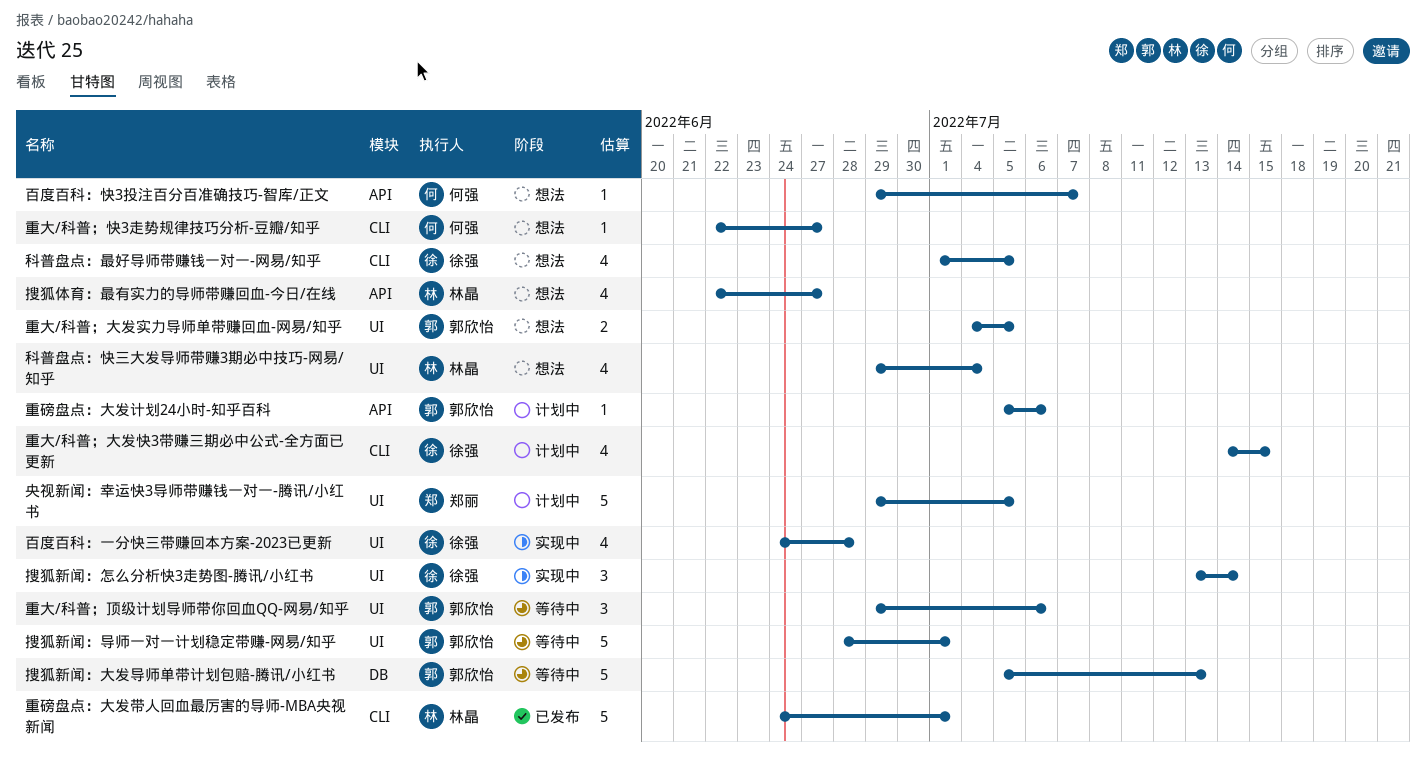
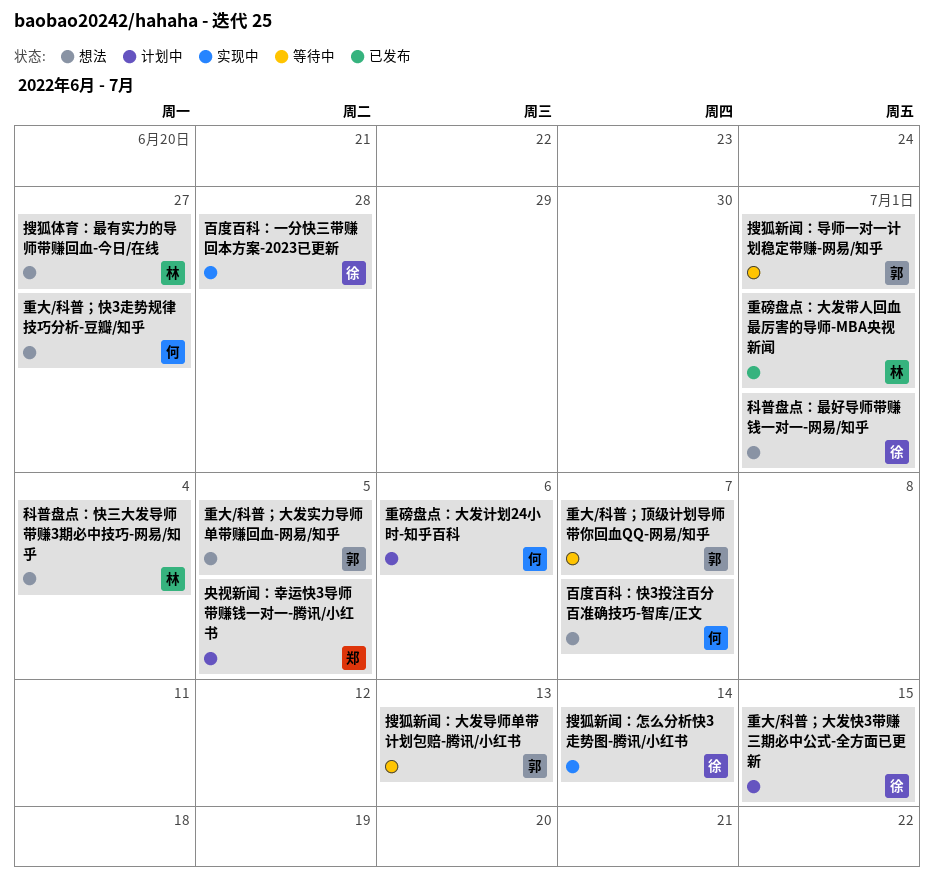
科普盘点：最好导师带赚钱一对一-网易/知乎, due: Jul 5 -> Jul 1
重大/科普；顶级计划导师带你回血QQ-网易/知乎, due: Jul 6 -> Jul 7
重磅盘点：大发计划24小时-知乎百科, owner: 郭欣怡 -> 何强

